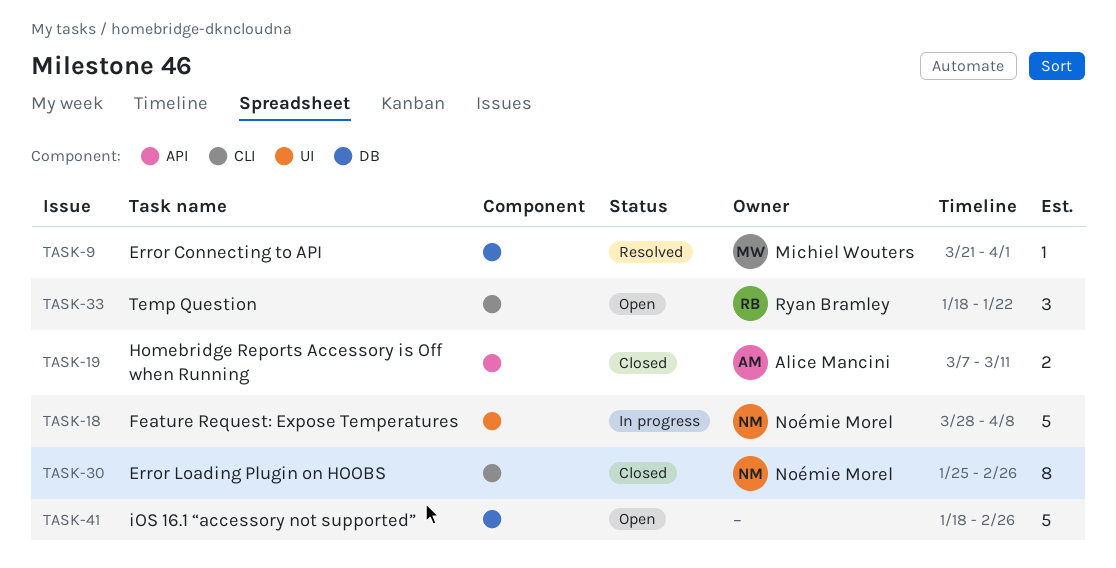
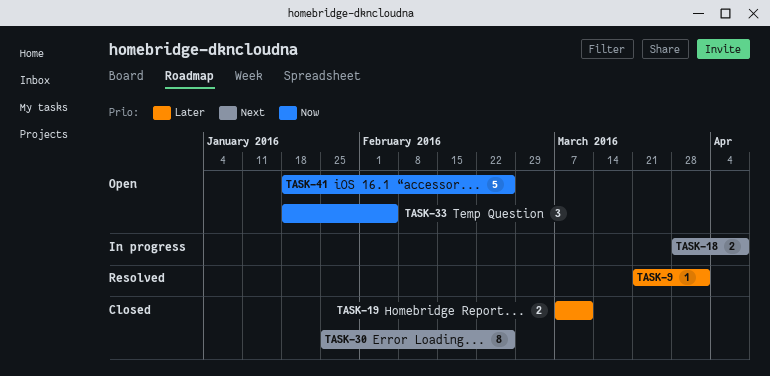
TASK-18, estimate: 5 -> 2
TASK-33, due: Jan 22 -> Feb 5

